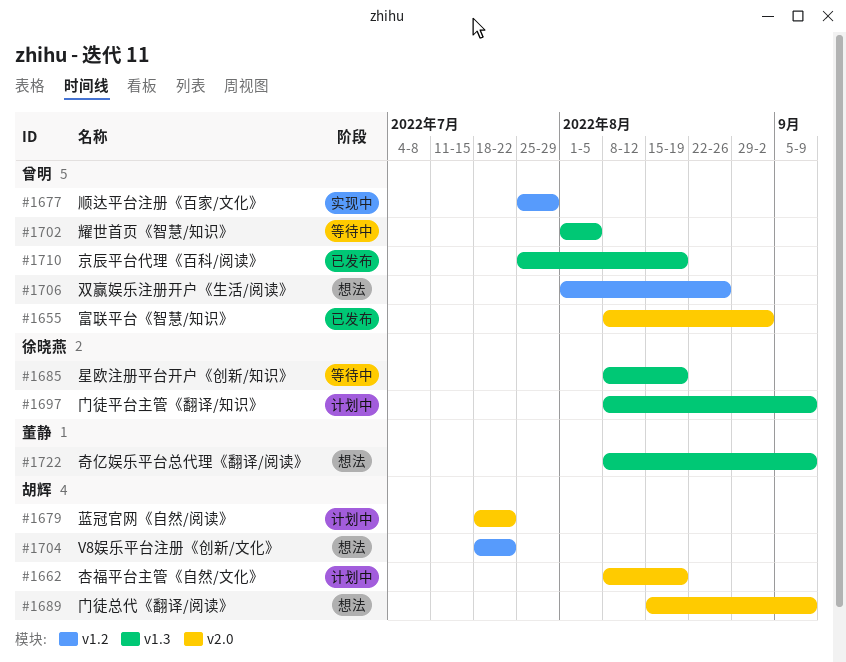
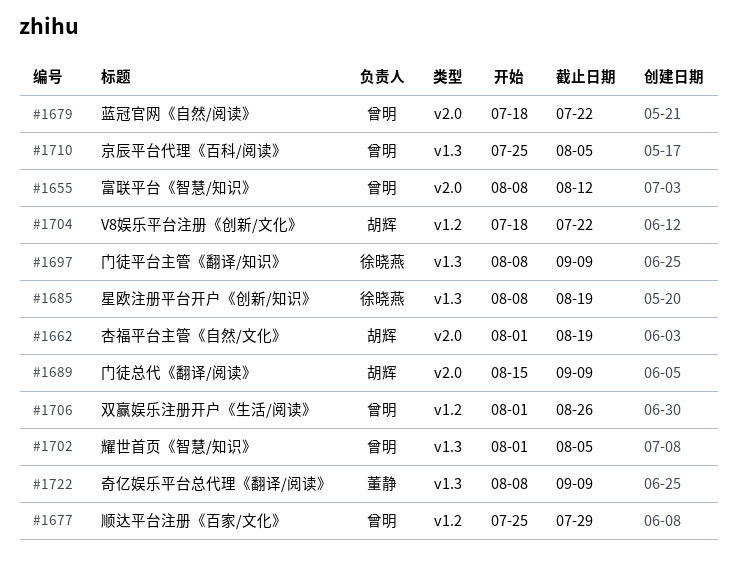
#1655, due: Sep 2 -> Aug 12
#1662, start: Aug 8 -> Aug 1
#1679, owner: 胡辉 -> 曾明
#1710, due: Aug 19 -> Aug 5

